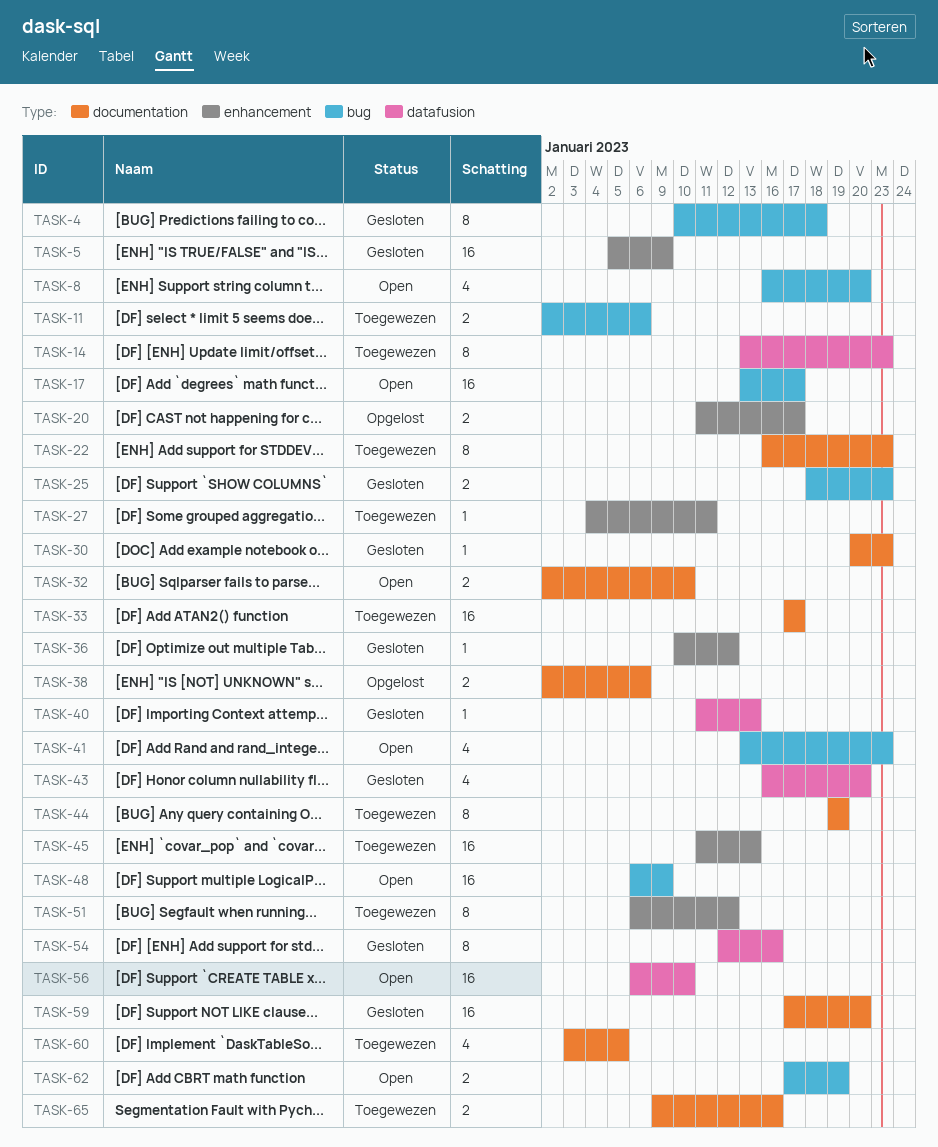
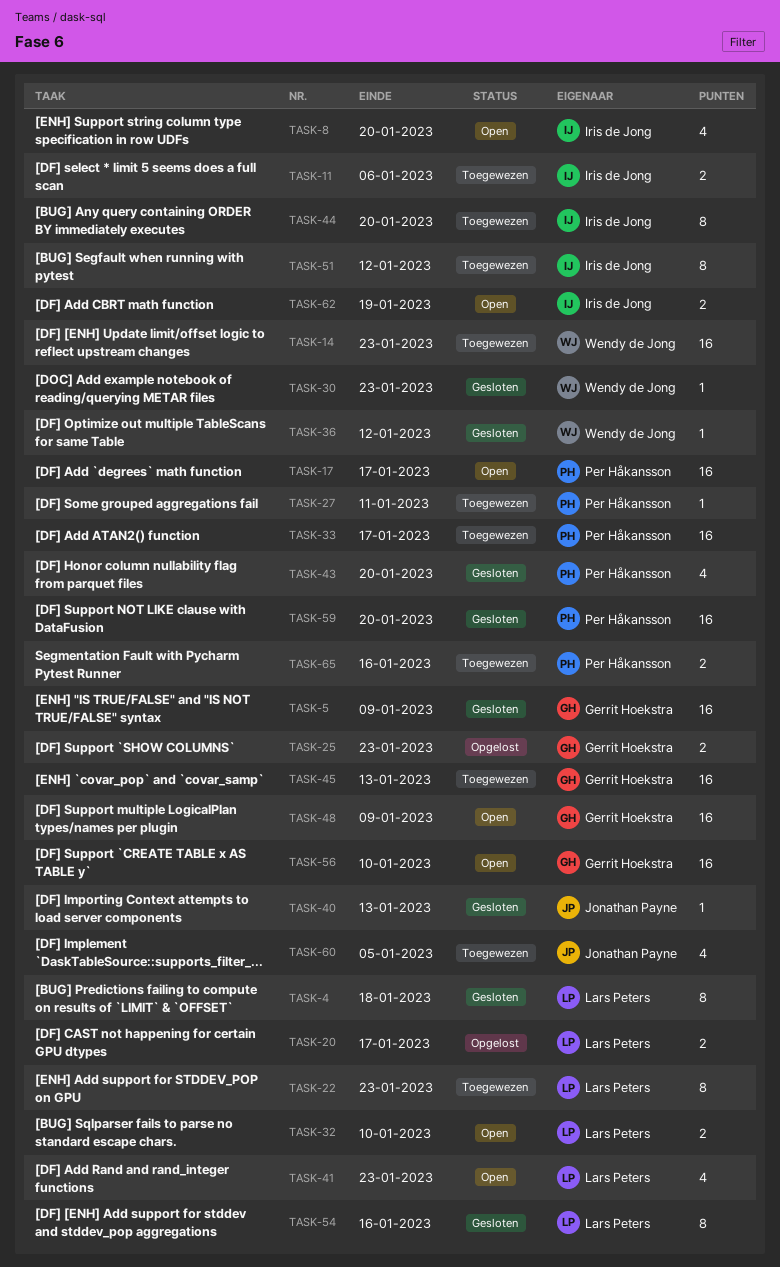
TASK-14, estimate: 8 -> 16
TASK-25, status: Gesloten -> Opgelost
TASK-38: present -> none
TASK-44, due: Jan 19 -> Jan 20

